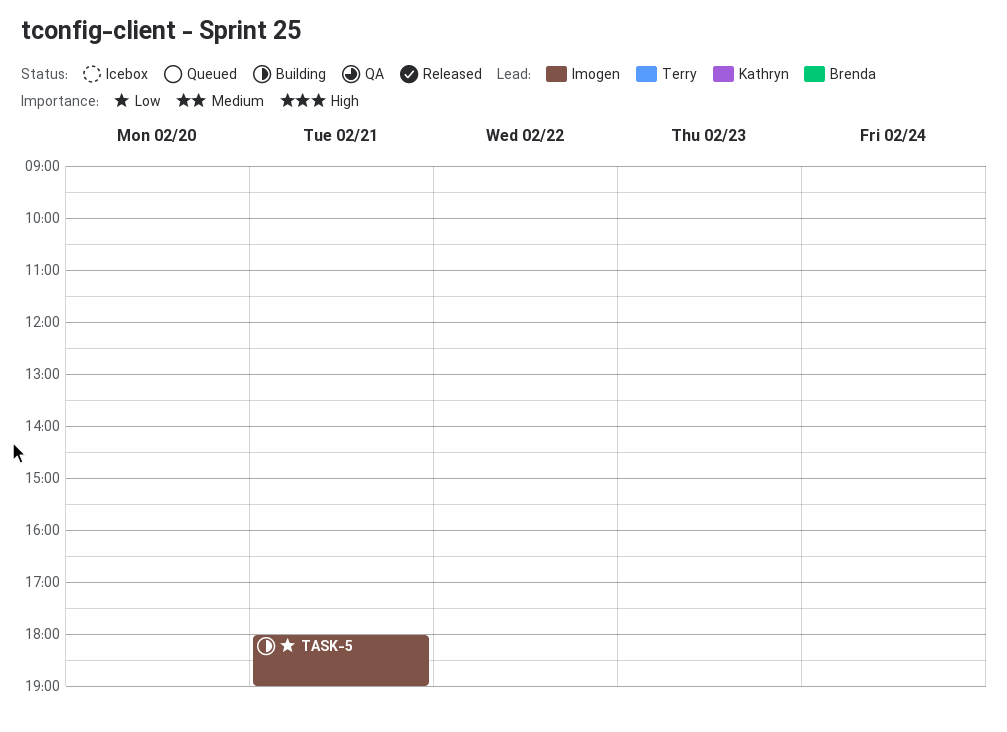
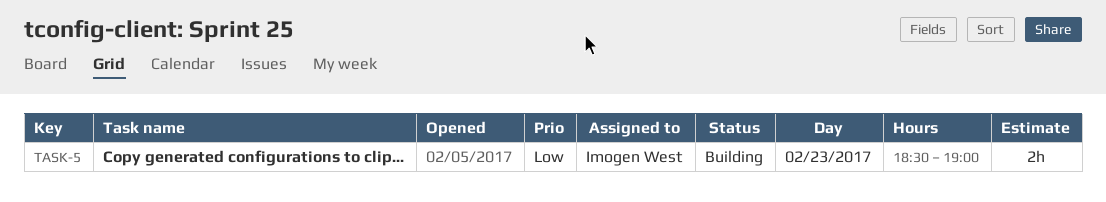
TASK-5, day: Feb 21 -> Feb 23
TASK-5, begins: 18:00 -> 18:30

